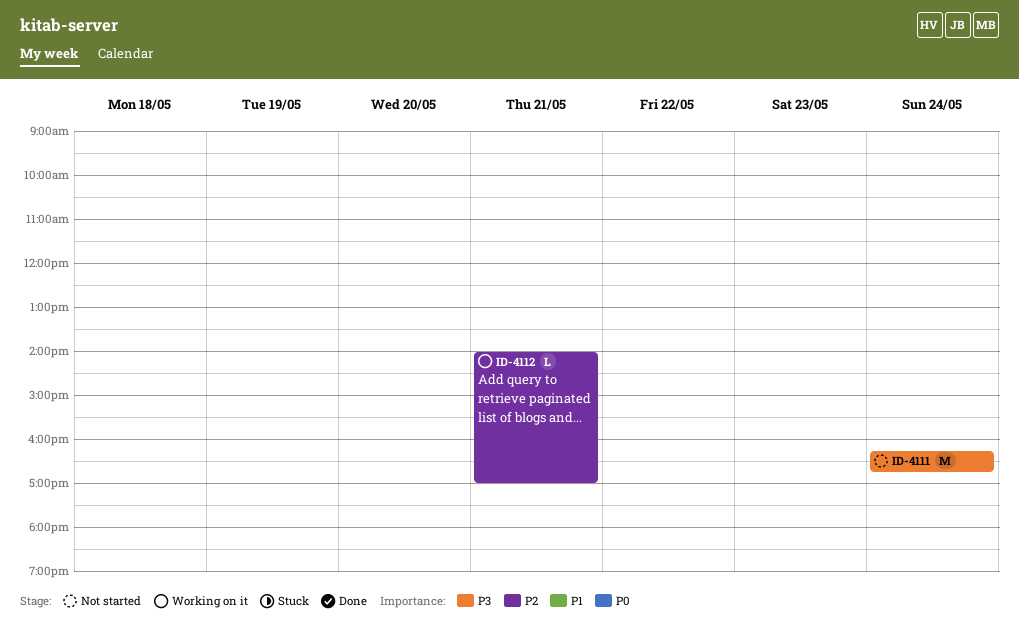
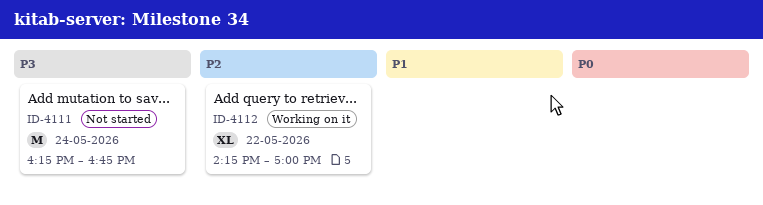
ID-4112, estimate: L -> XL
ID-4112, day: May 21 -> May 22
ID-4112, begins: 14:00 -> 14:15

